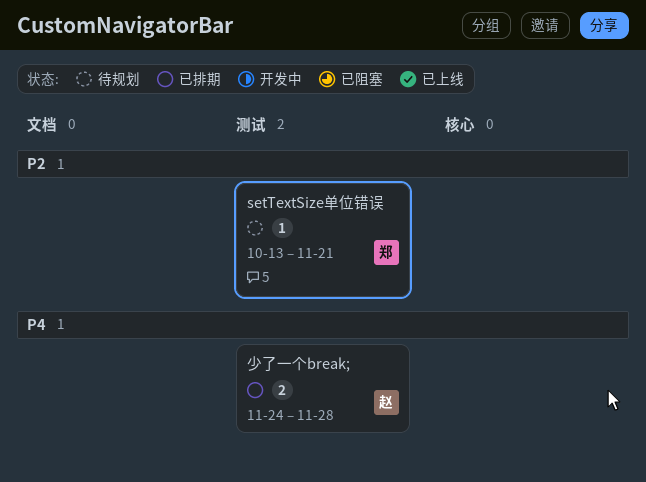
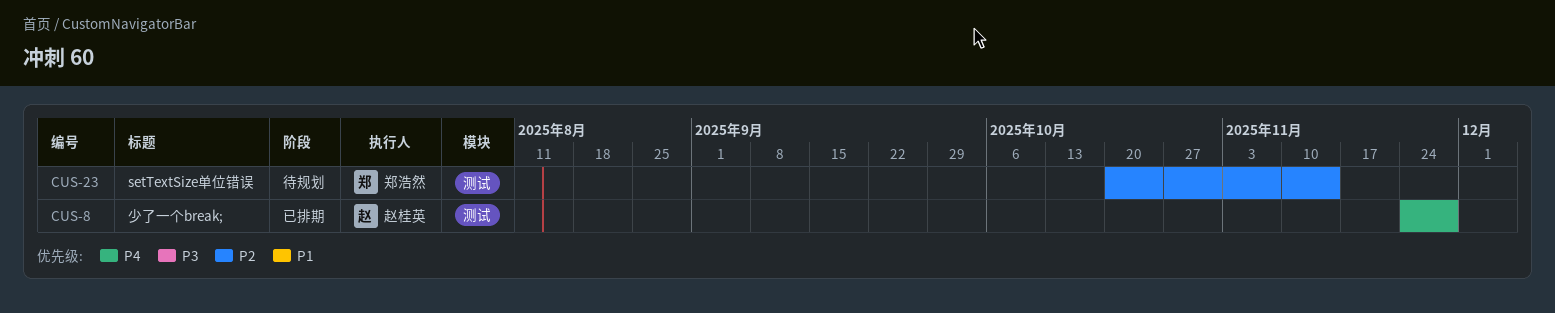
setTextSize单位错误, start: Oct 13 -> Oct 20
setTextSize单位错误, due: Nov 21 -> Nov 14

